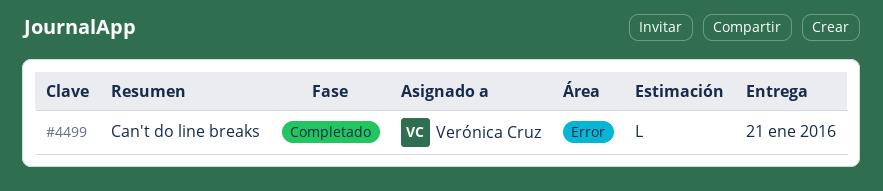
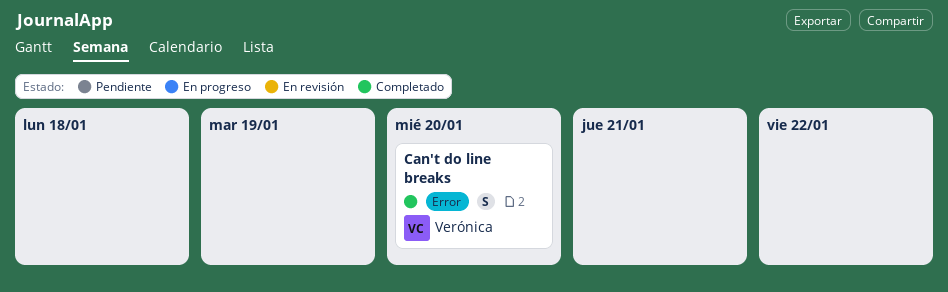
Can't do line breaks, estimate: L -> S
Can't do line breaks, due: Jan 21 -> Jan 20

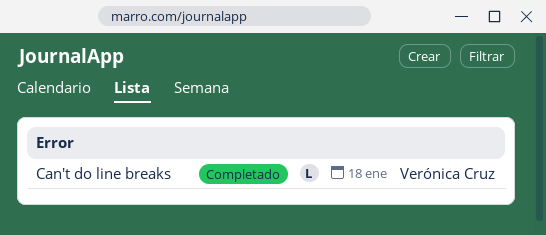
Can't do line breaks, estimate: S -> L
Can't do line breaks, due: Jan 20 -> Jan 18

